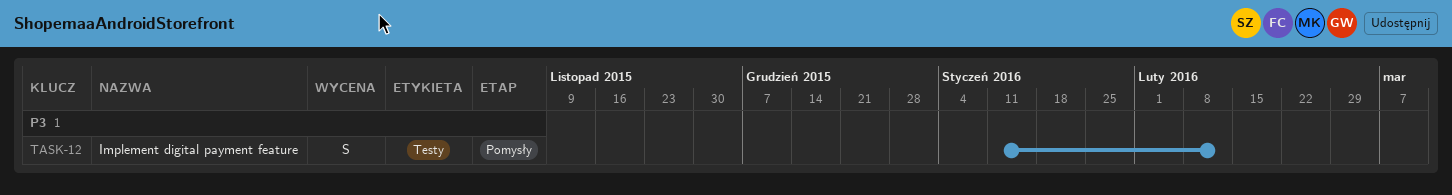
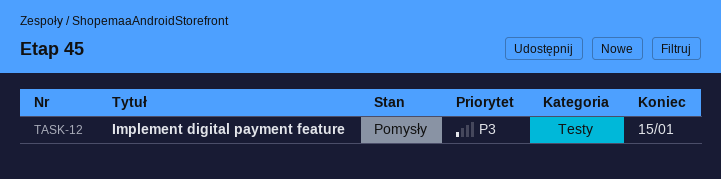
TASK-12, due: Feb 12 -> Jan 15

